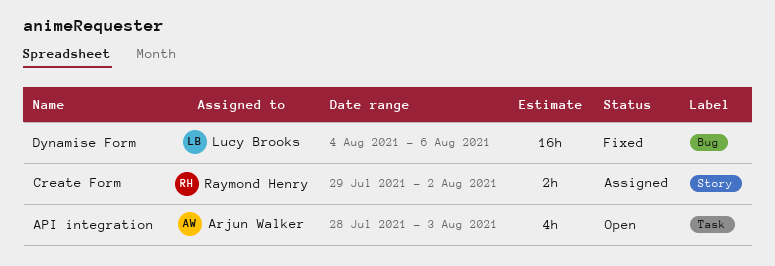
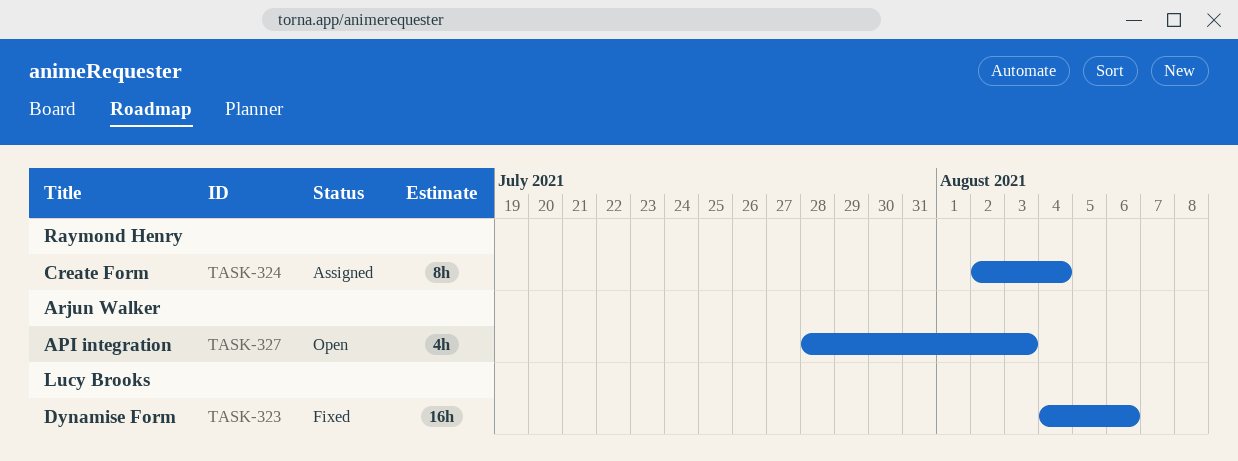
Create Form, estimate: 2h -> 8h
Create Form, start: Jul 29 -> Aug 2
Create Form, due: Aug 2 -> Aug 4

